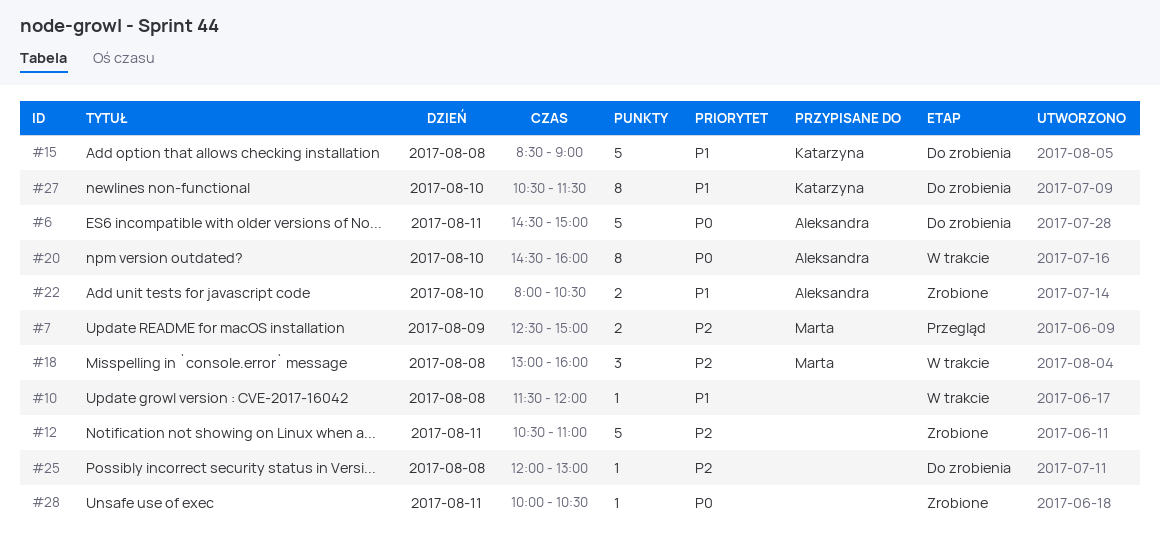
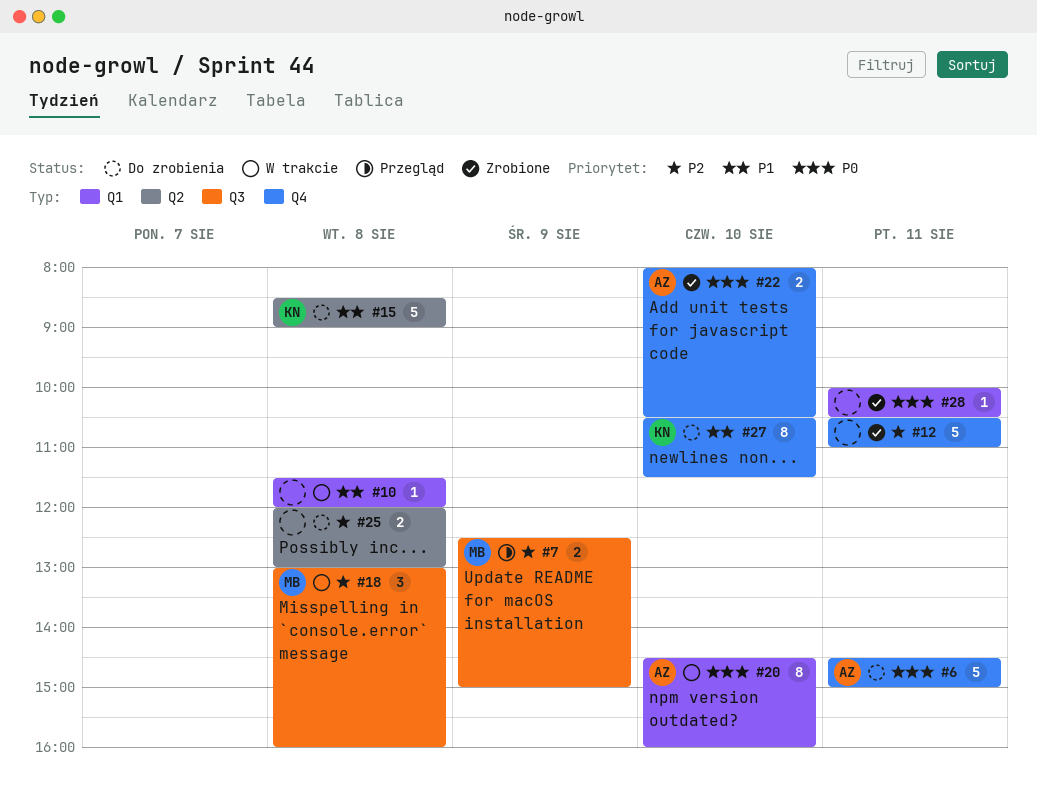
#22, priority: P1 -> P0
#25, estimate: 1 -> 2

